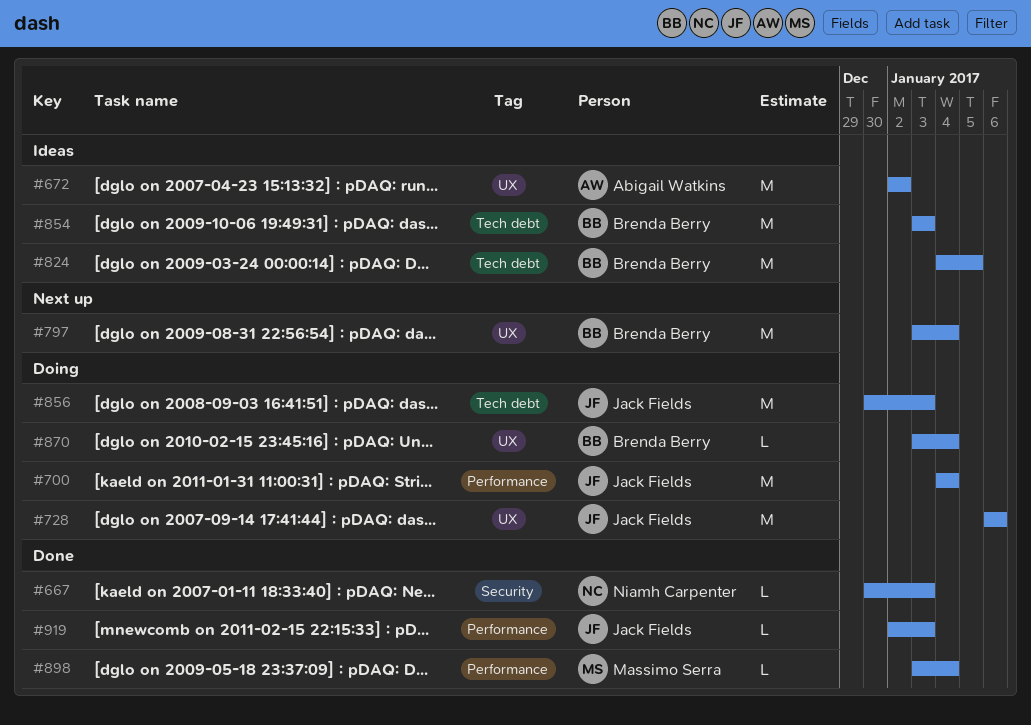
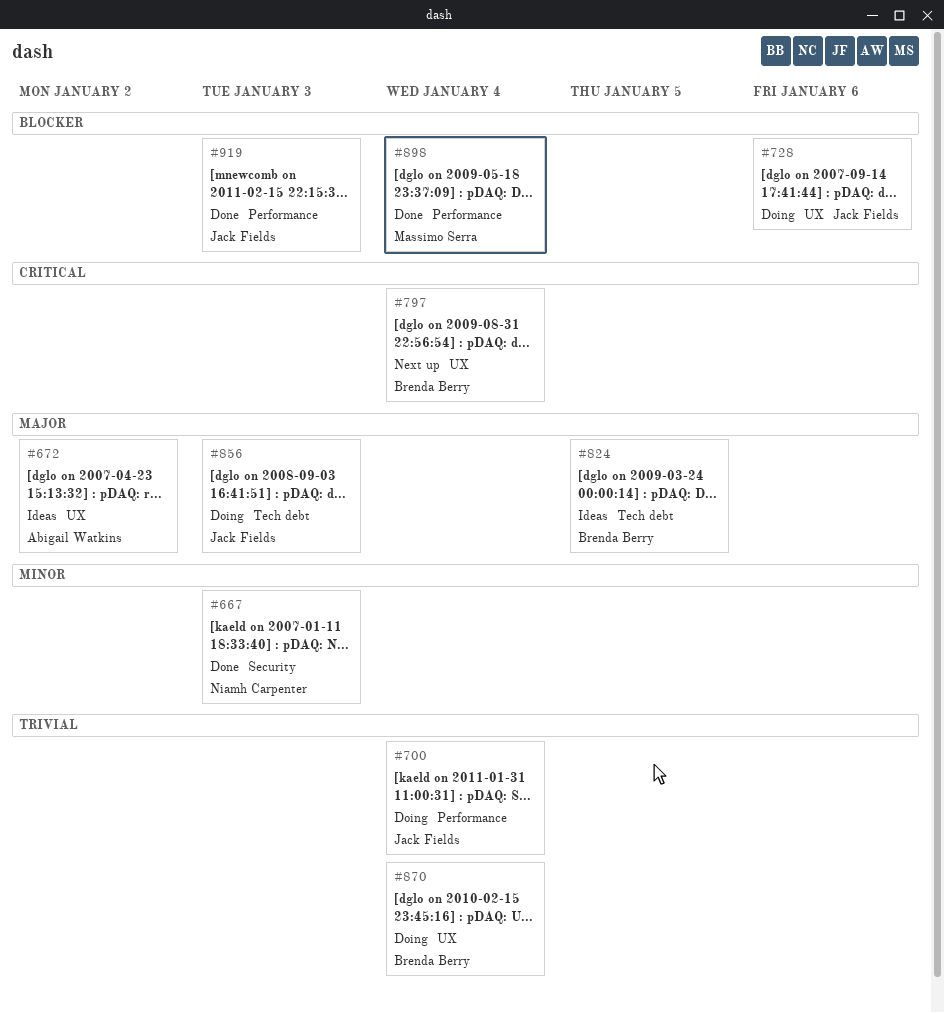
#854: present -> none

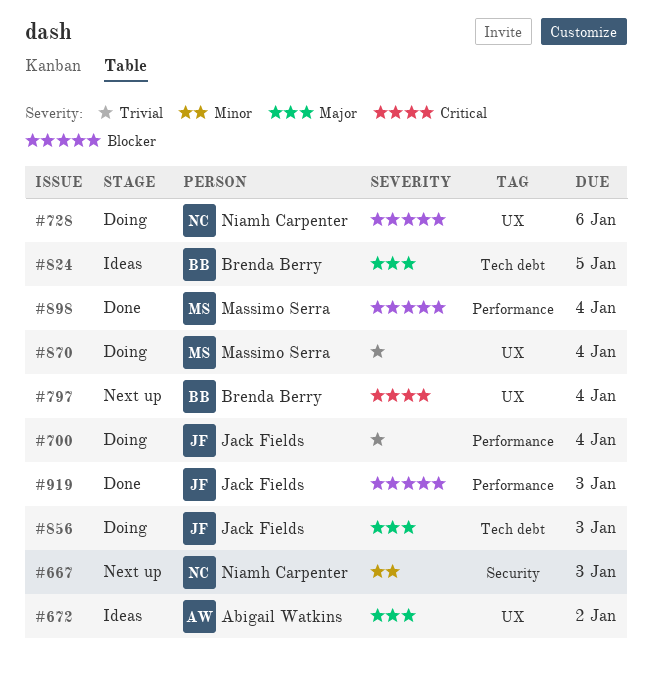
#667, status: Done -> Next up
#728, owner: Jack Fields -> Niamh Carpenter
#870, owner: Brenda Berry -> Massimo Serra

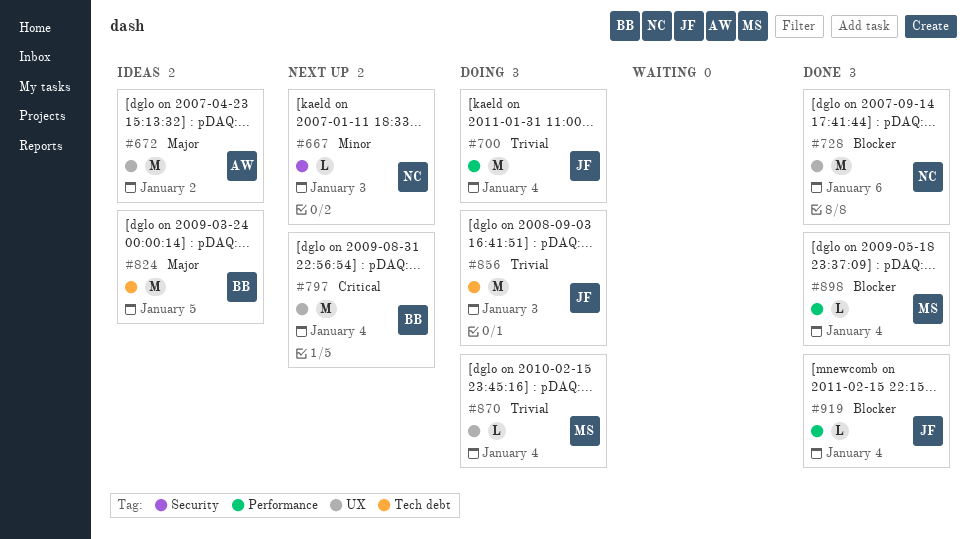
#728, status: Doing -> Done
#856, priority: Major -> Trivial
#919, due: Jan 3 -> Jan 4

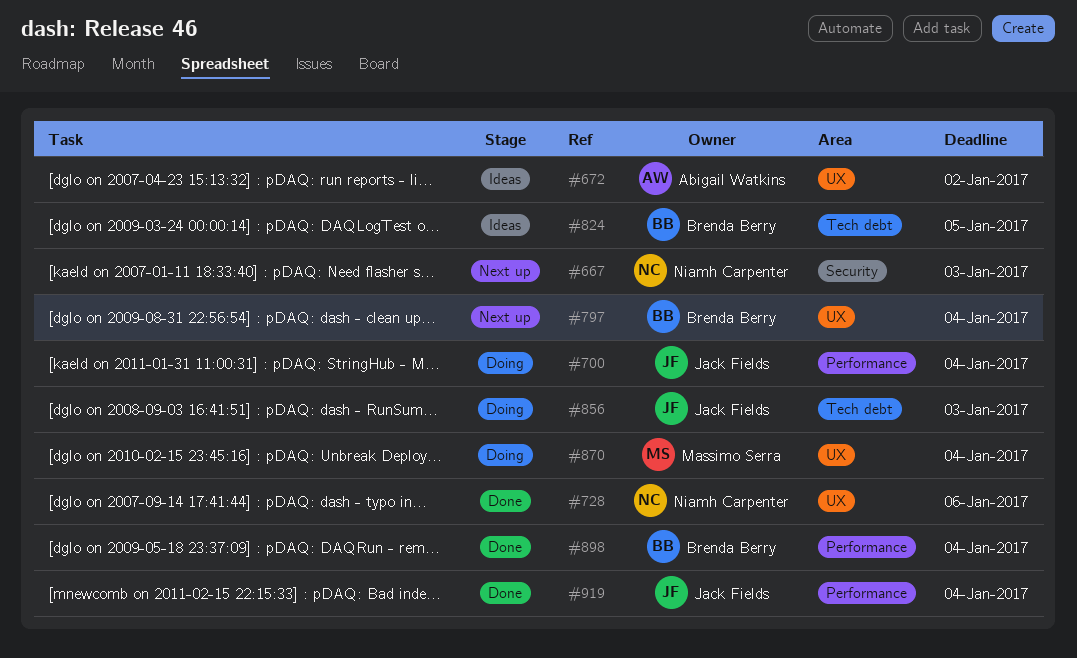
#898, owner: Massimo Serra -> Brenda Berry

